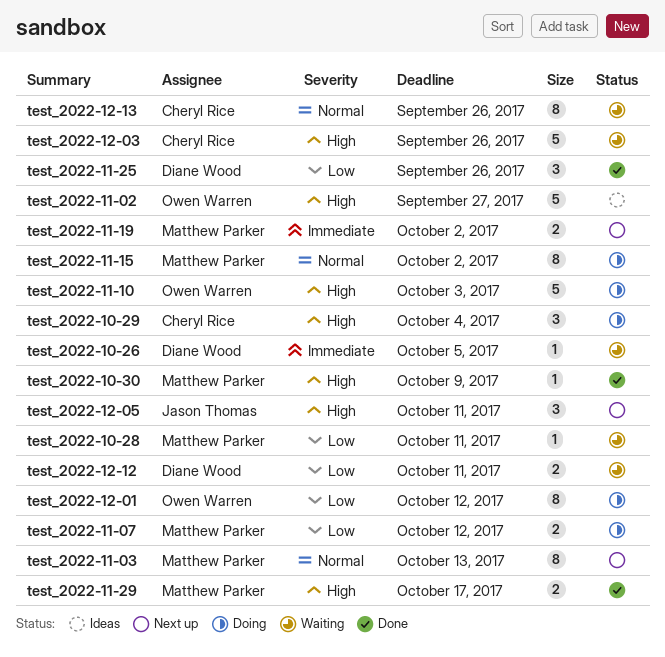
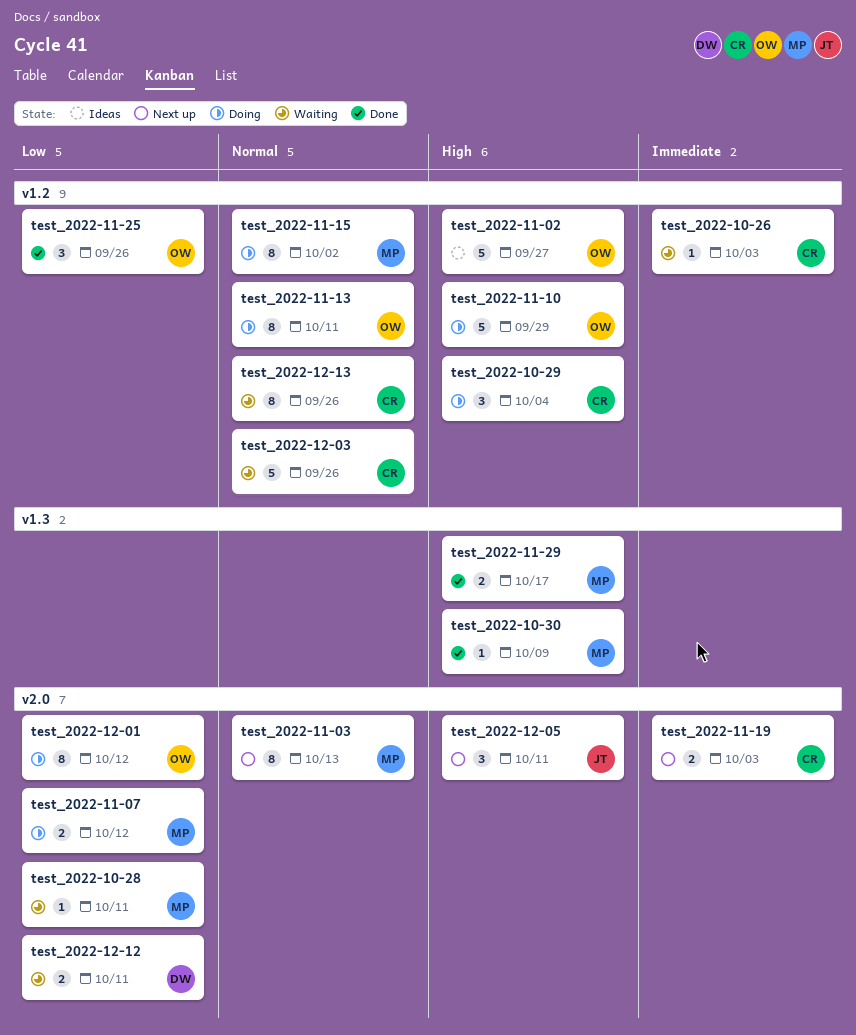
test_2022-10-26, owner: Diane Wood -> Cheryl Rice
test_2022-10-26, due: Oct 5 -> Oct 3
test_2022-11-10, due: Oct 3 -> Sep 29
test_2022-11-13: none -> present
test_2022-11-19, owner: Matthew Parker -> Cheryl Rice
test_2022-11-19, due: Oct 2 -> Oct 3
test_2022-11-25, owner: Diane Wood -> Owen Warren
test_2022-12-03, priority: High -> Normal

